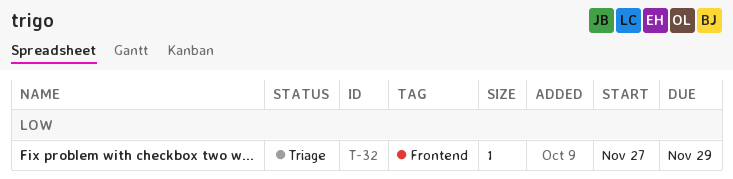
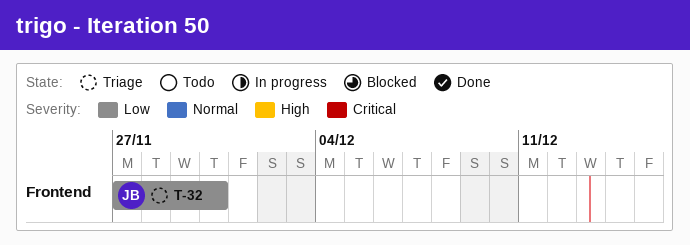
T-32, due: Nov 29 -> Nov 30

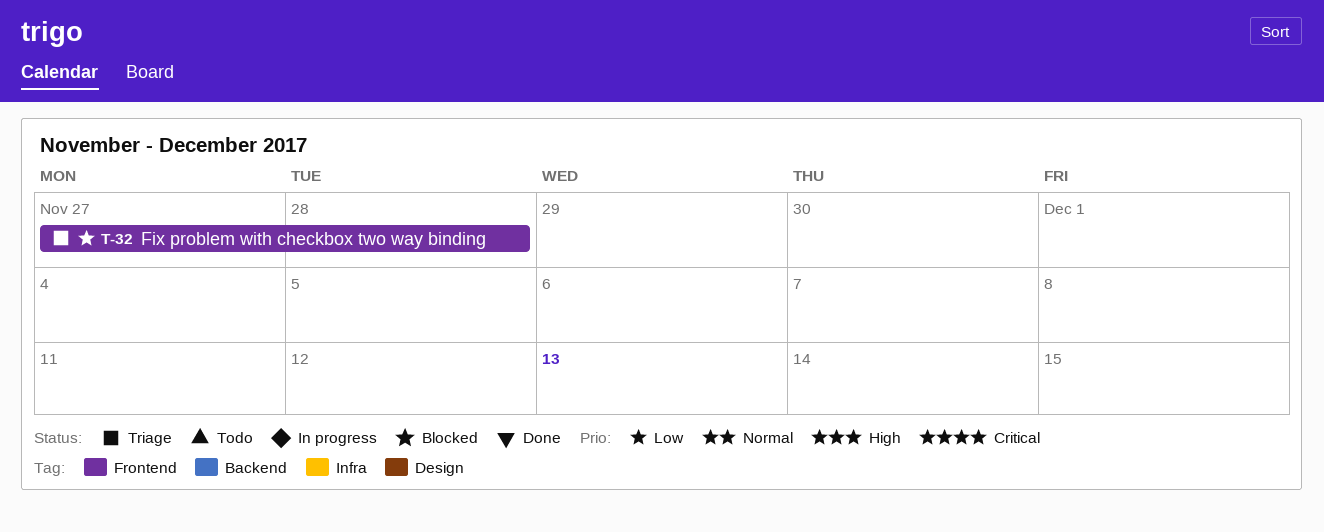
T-32, due: Nov 30 -> Nov 28

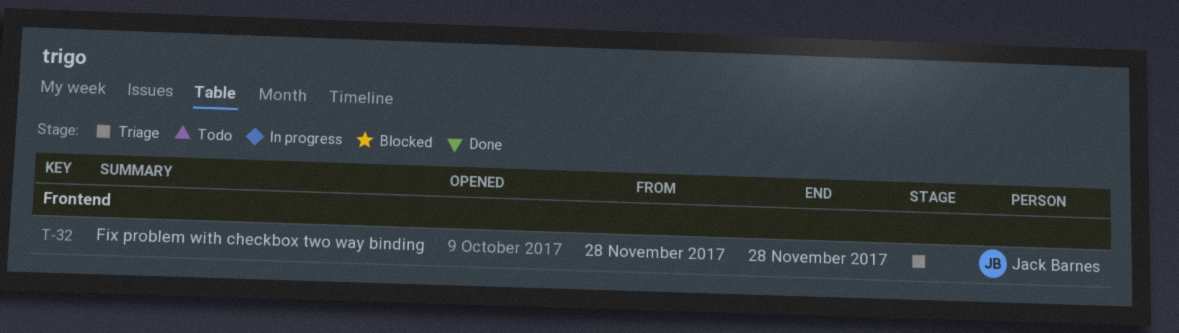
T-32, start: Nov 27 -> Nov 28

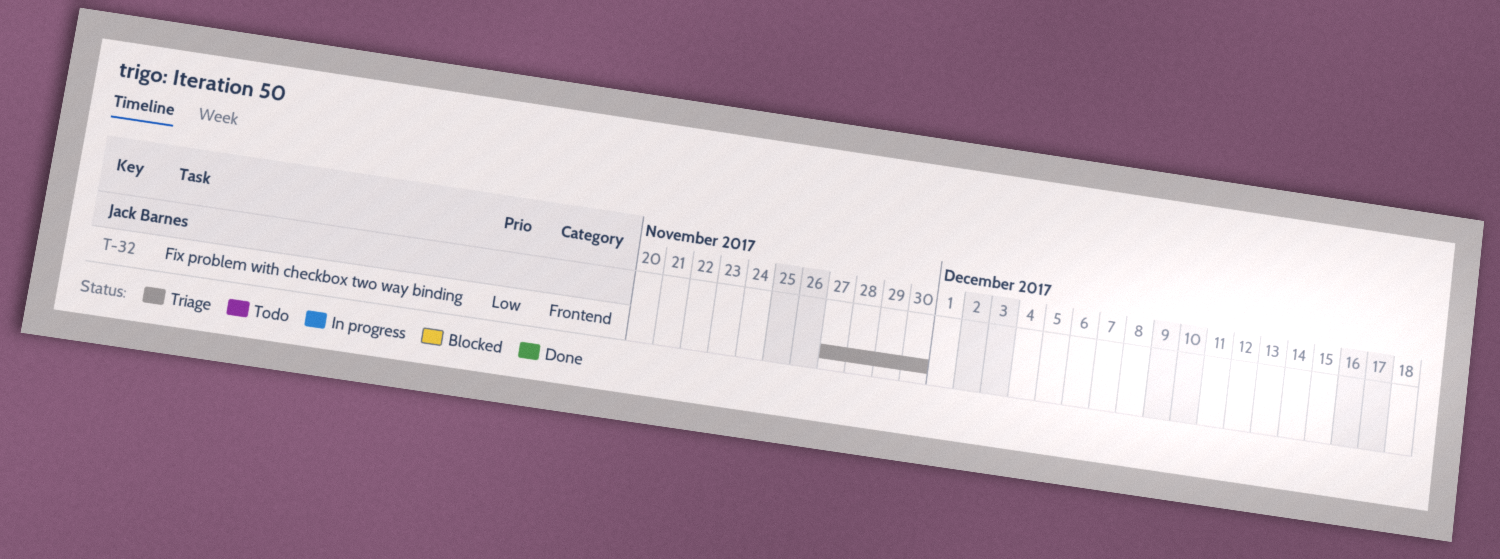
T-32, start: Nov 28 -> Nov 27
T-32, due: Nov 28 -> Nov 30

